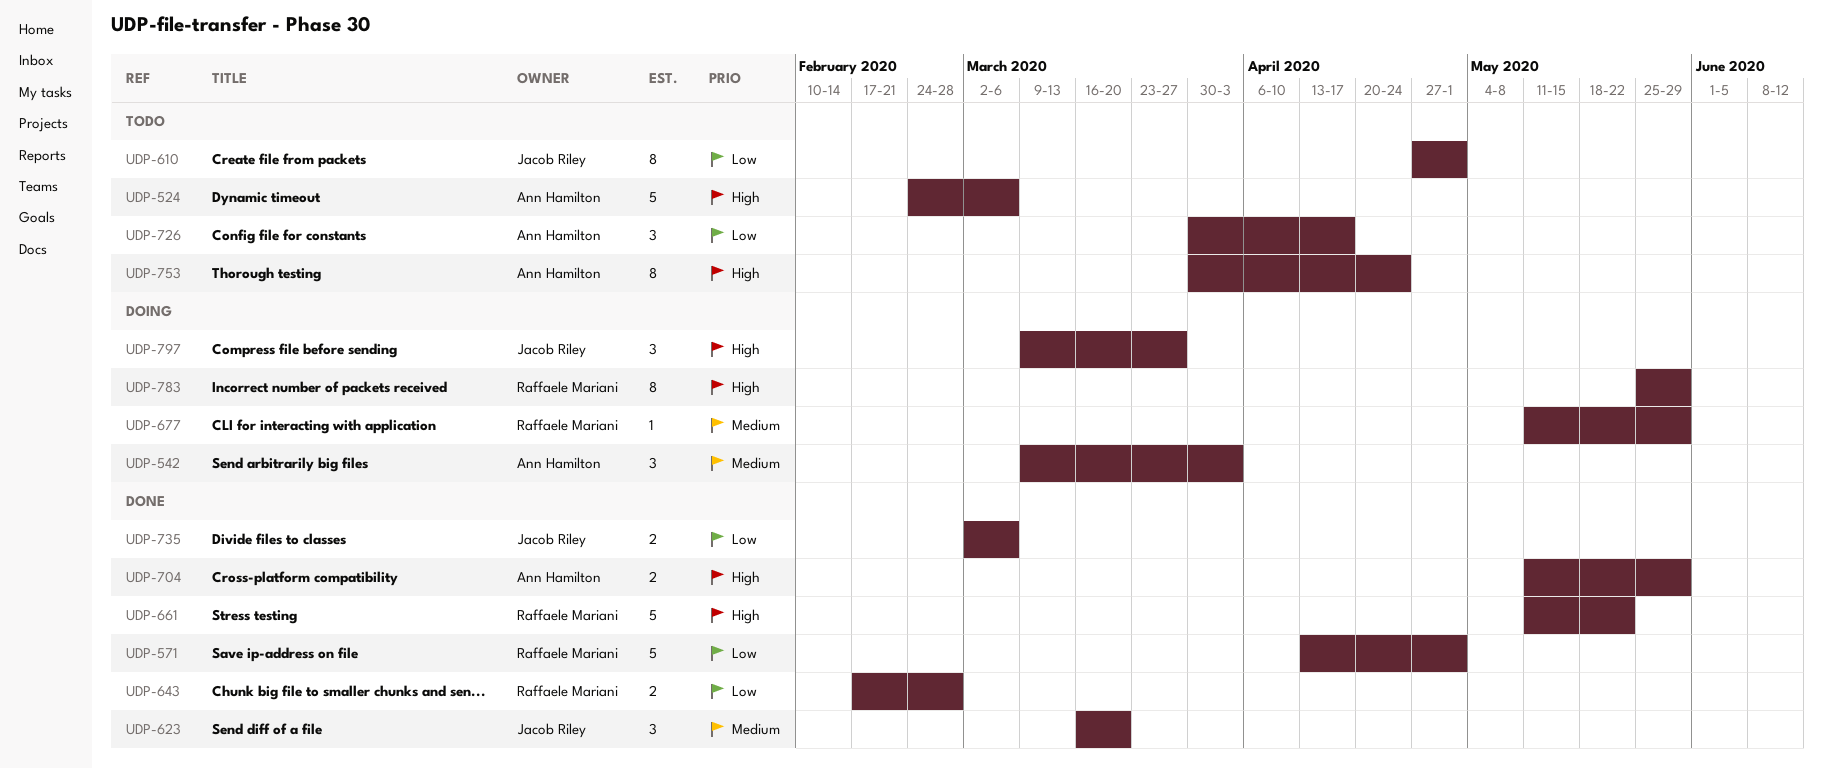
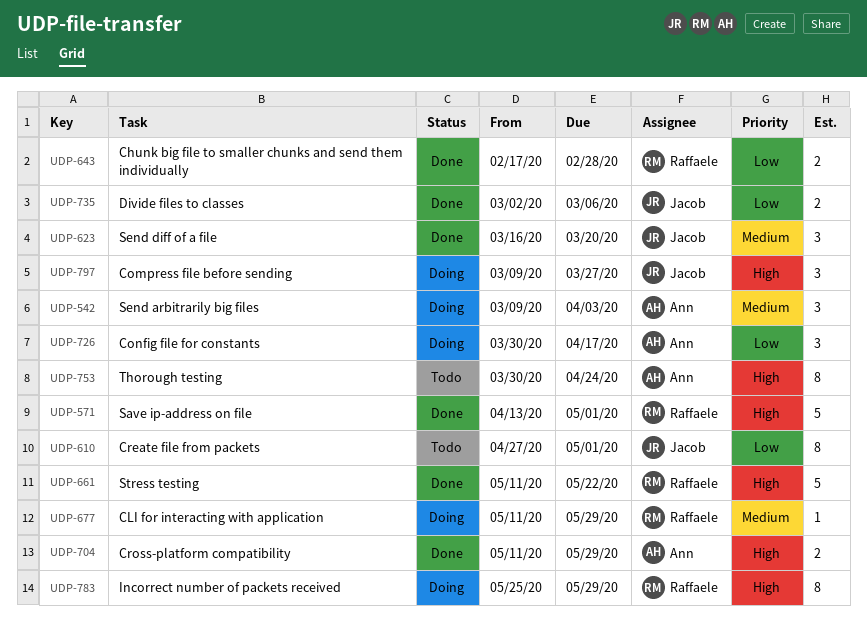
UDP-524: present -> none
UDP-571, priority: Low -> High
UDP-726, status: Todo -> Doing

